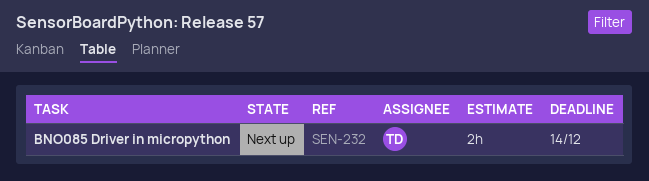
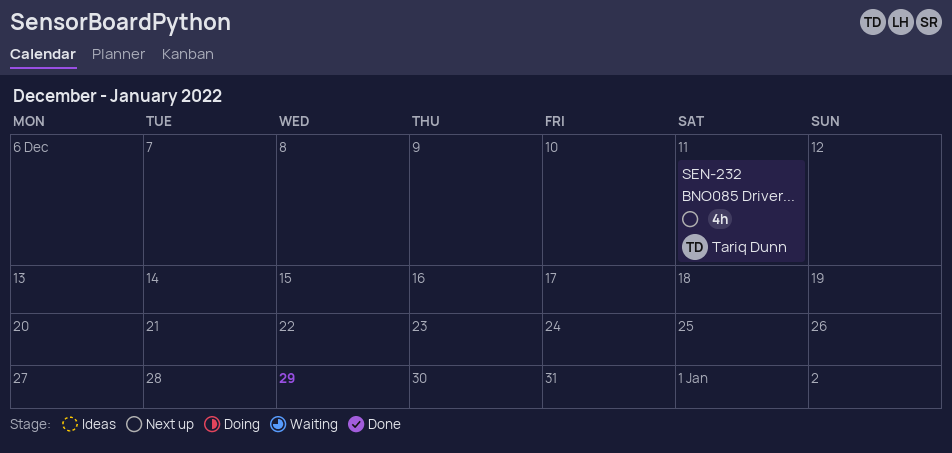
SEN-232, estimate: 2h -> 4h
SEN-232, due: Dec 14 -> Dec 11

